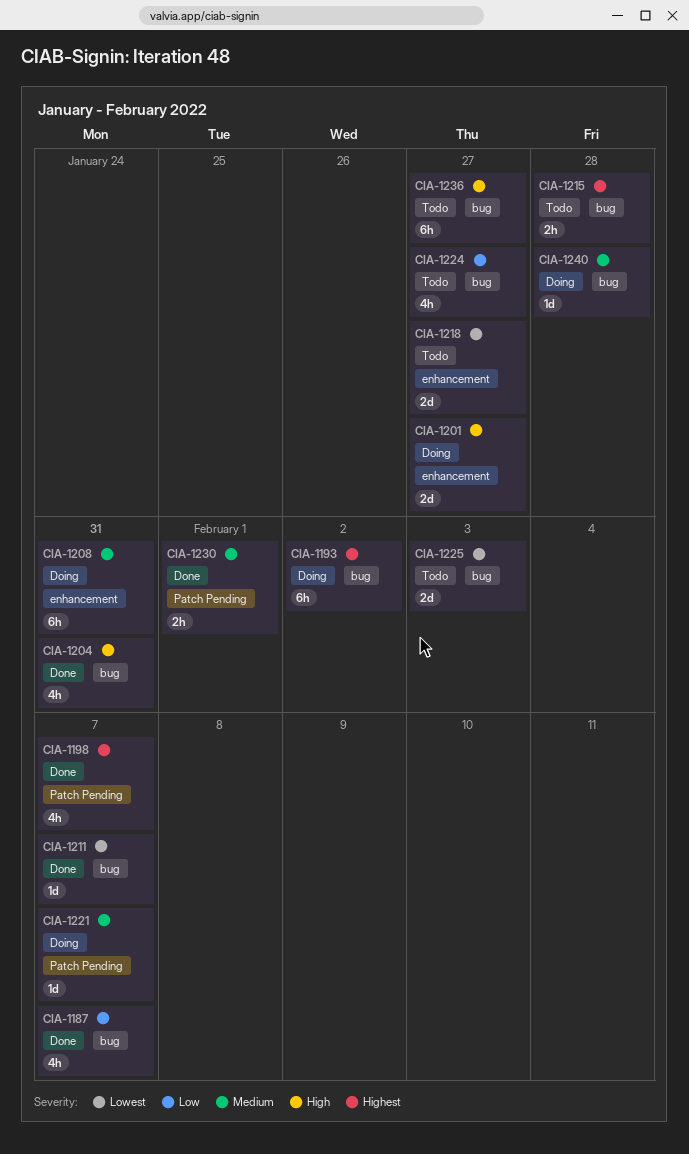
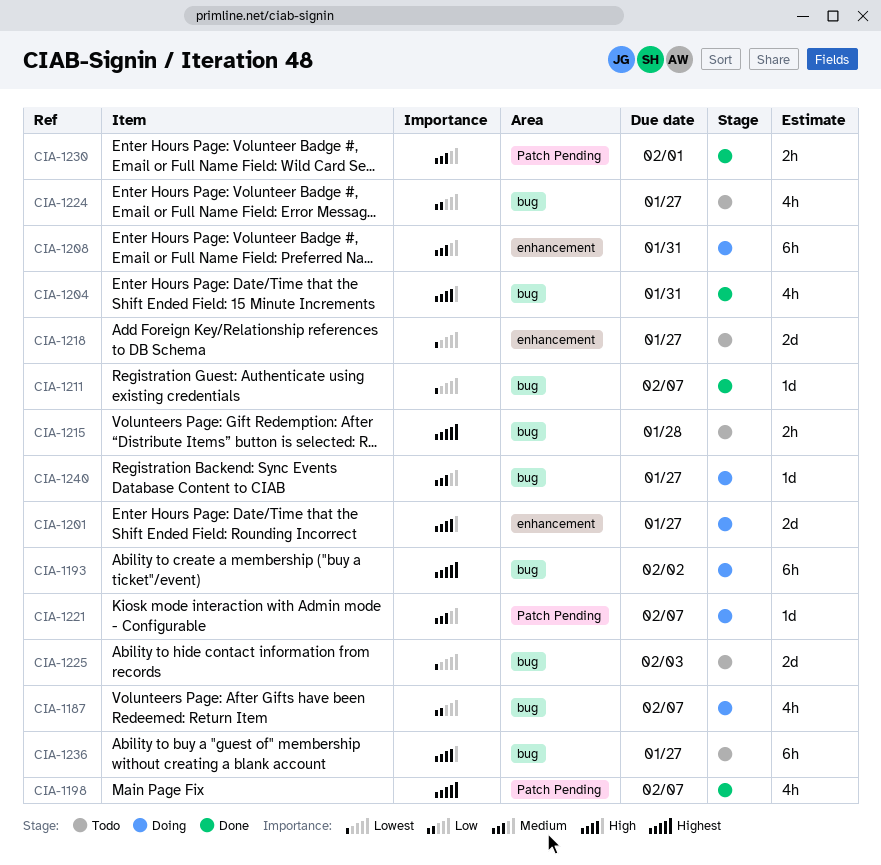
CIA-1187, status: Done -> Doing
CIA-1240, due: Jan 28 -> Jan 27

